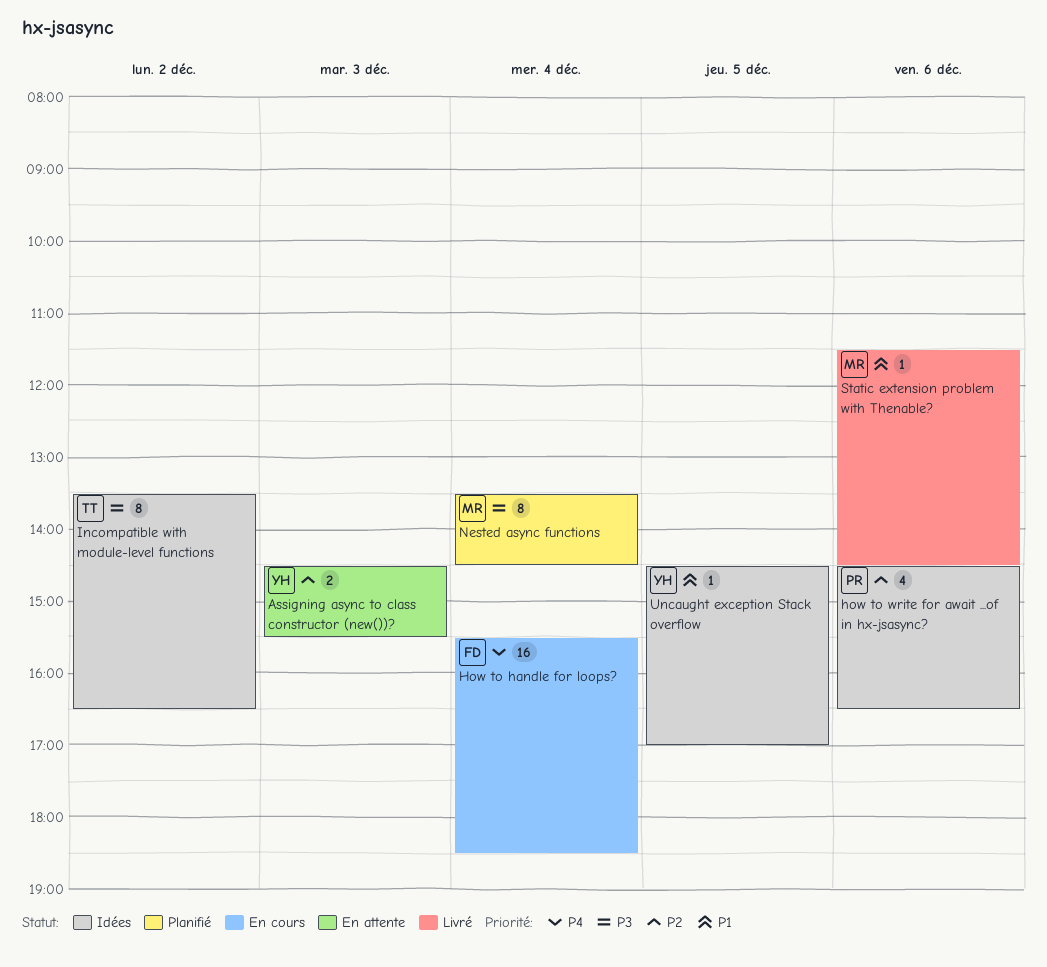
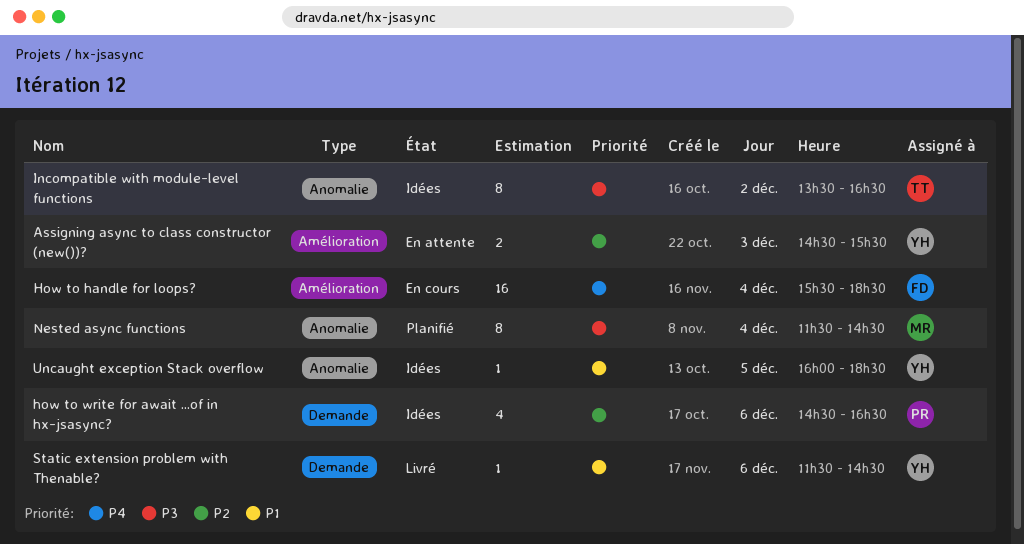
Nested async functions, begins: 13:30 -> 11:30
Static extension problem with Thenable?, owner: MR -> YH
Uncaught exception Stack overflow, begins: 14:30 -> 16:00
Uncaught exception Stack overflow, ends: 17:00 -> 18:30

